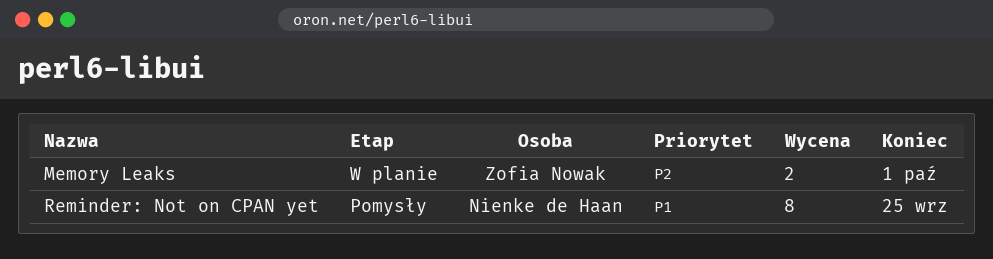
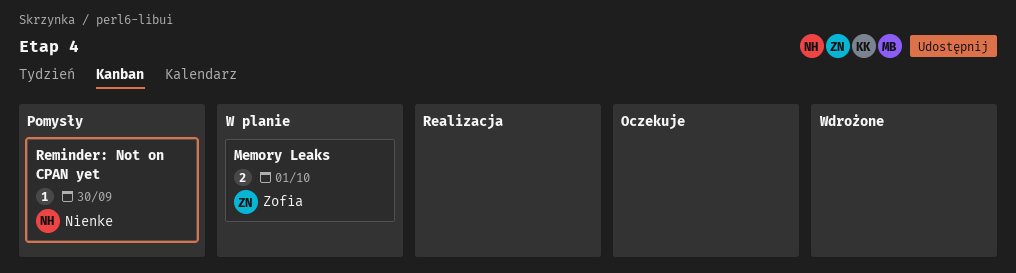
Reminder: Not on CPAN yet, estimate: 8 -> 1
Reminder: Not on CPAN yet, due: Sep 25 -> Sep 30

